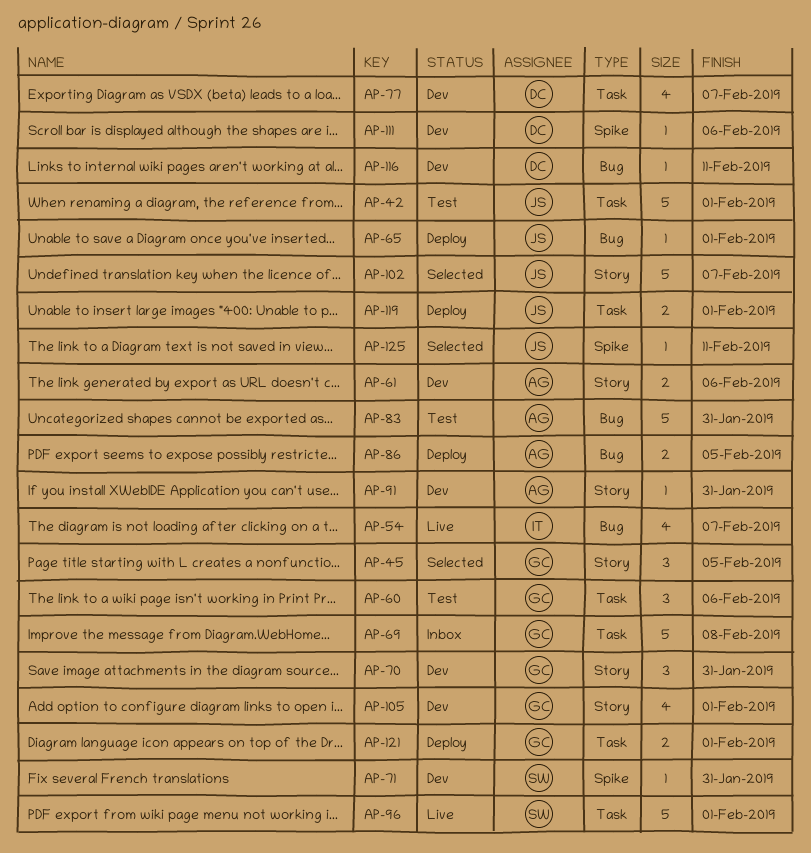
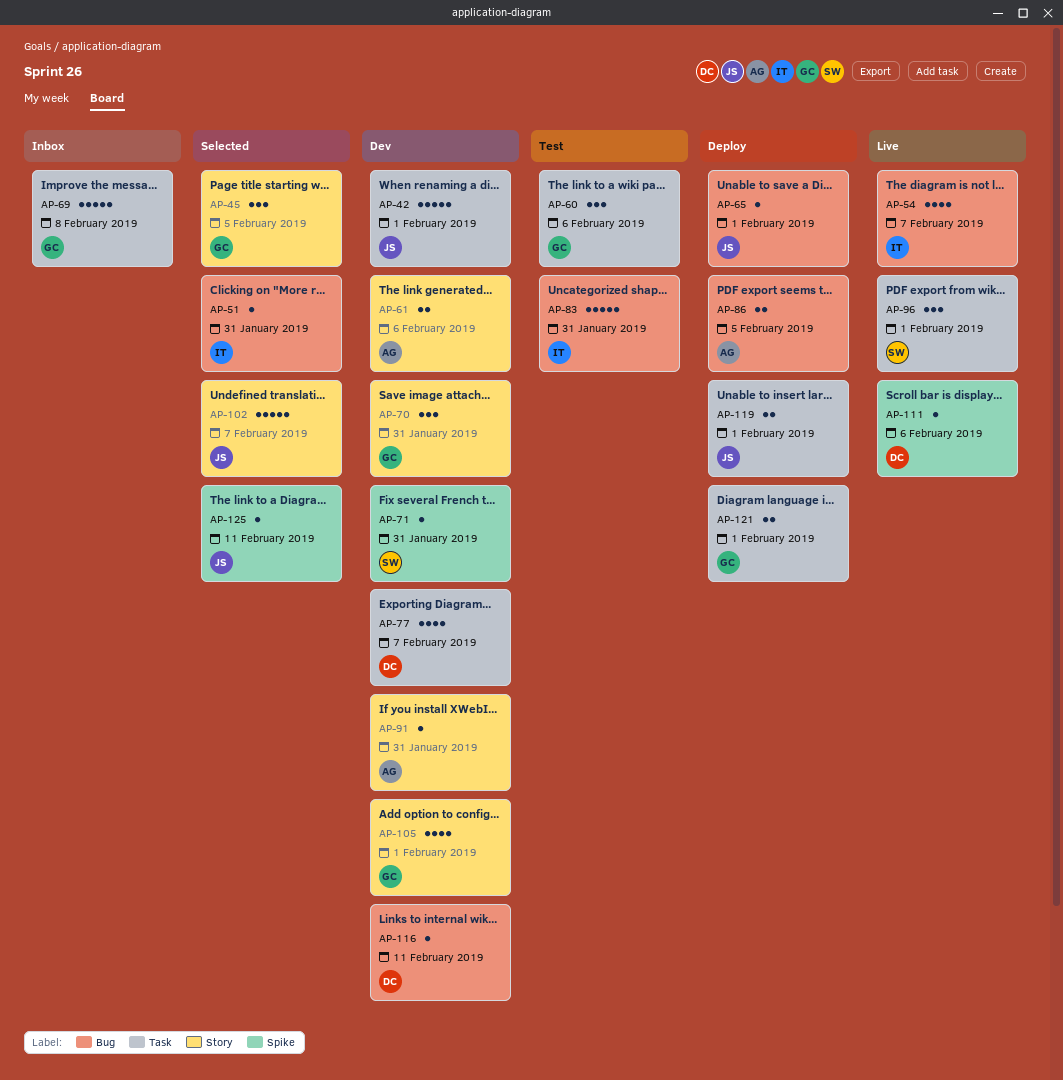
AP-42, status: Test -> Dev
AP-51: none -> present
AP-83, owner: AG -> IT
AP-96, estimate: 5 -> 3
AP-111, status: Dev -> Live

